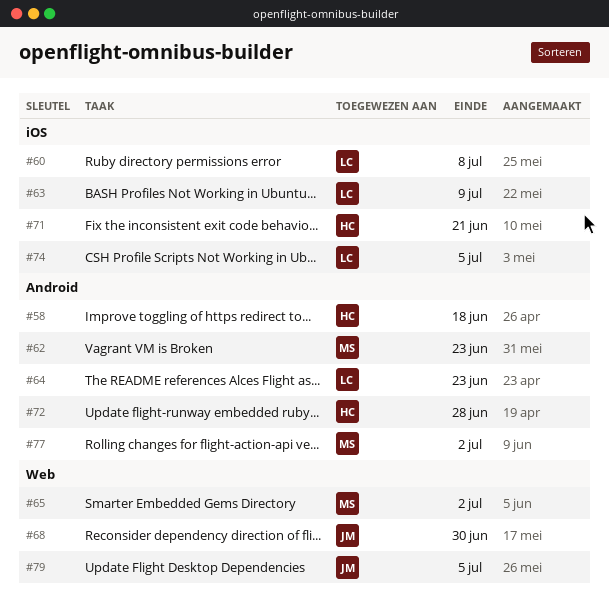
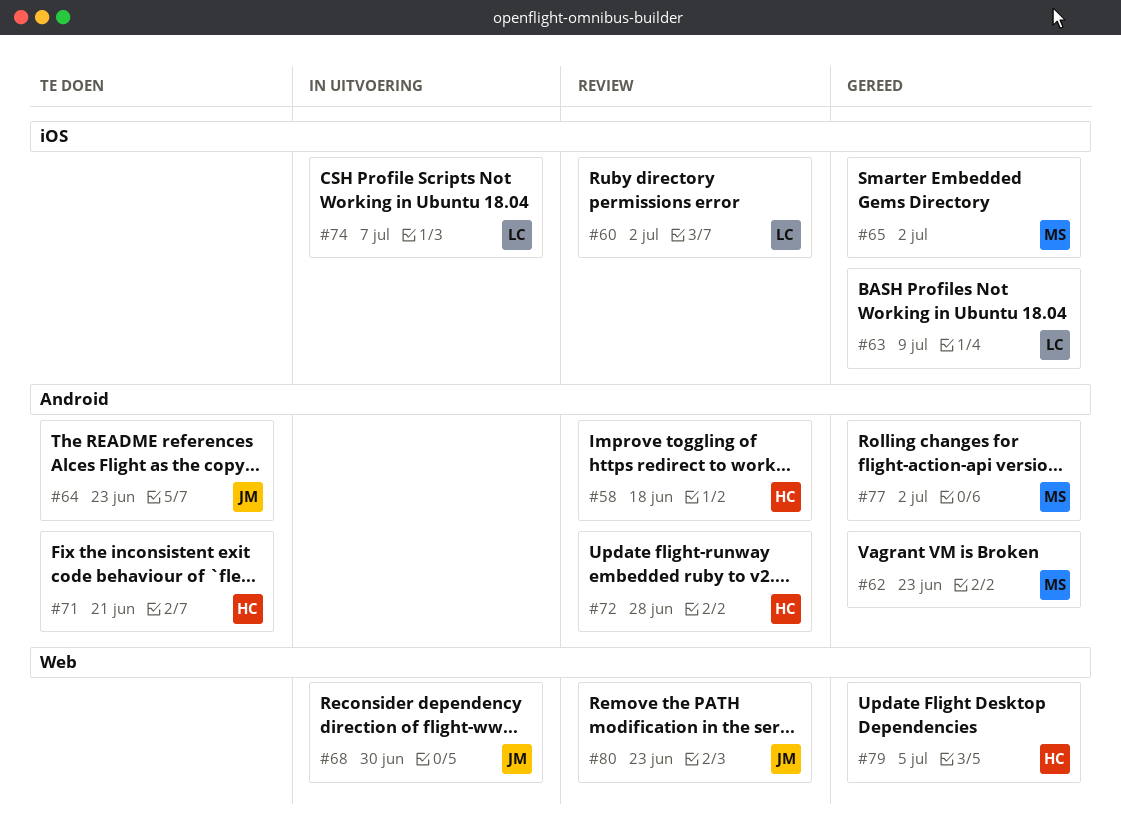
#60, due: Jul 8 -> Jul 2
#64, owner: LC -> JM
#65, label: Web -> iOS
#71, label: iOS -> Android
#74, due: Jul 5 -> Jul 7
#79, owner: JM -> HC
#80: none -> present

